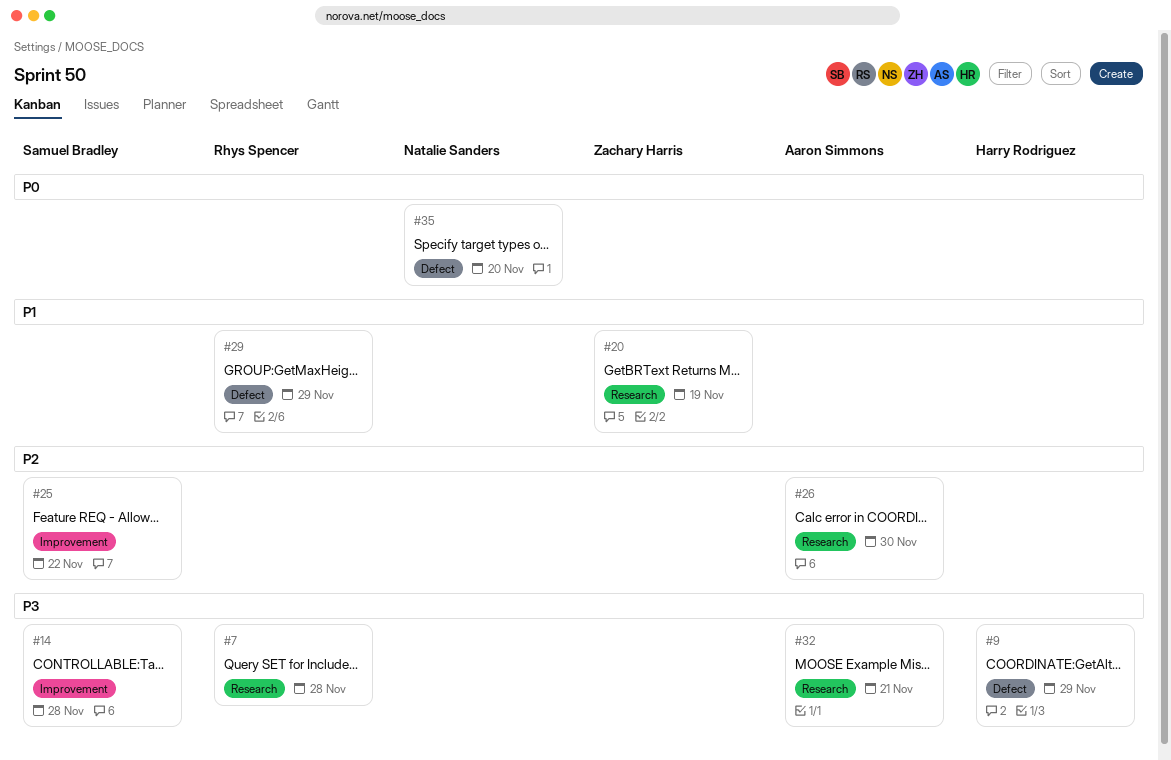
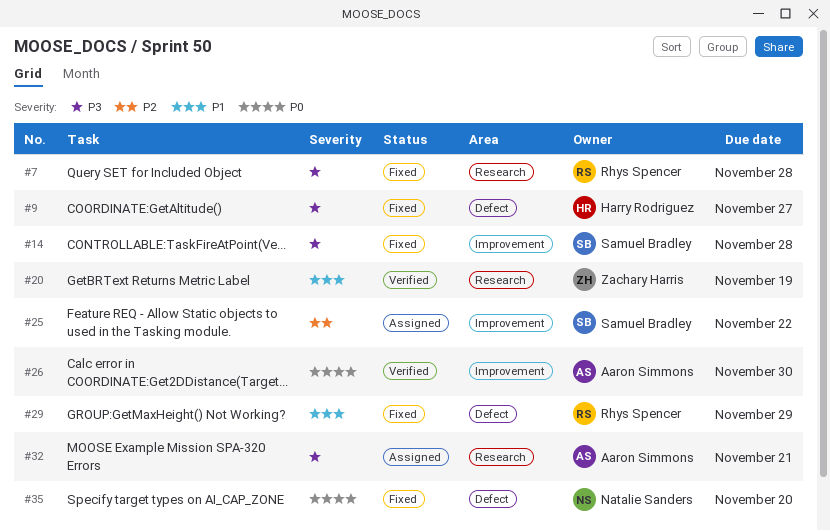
#9, due: Nov 29 -> Nov 27
#26, priority: P2 -> P0
#26, label: Research -> Improvement

